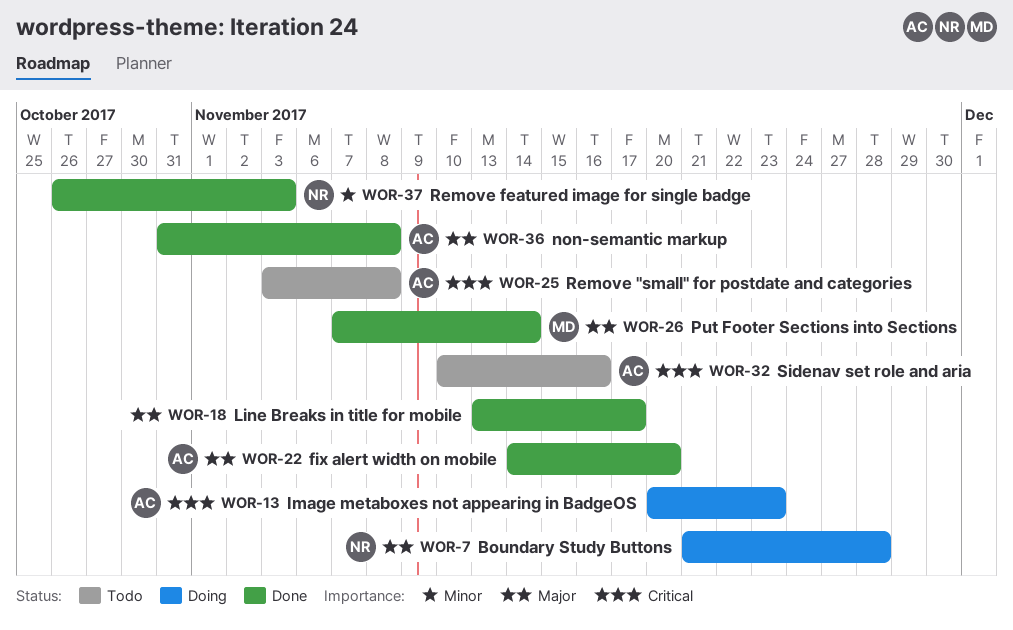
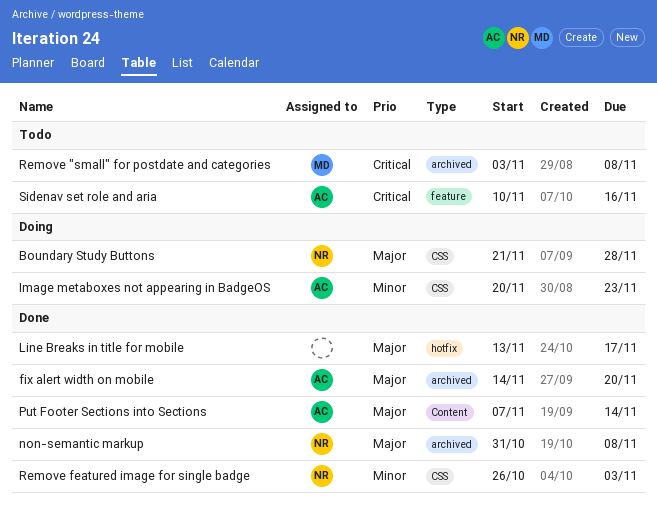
Image metaboxes not appearing in BadgeOS, priority: Critical -> Minor
non-semantic markup, owner: AC -> NR
Put Footer Sections into Sections, owner: MD -> AC
Remove "small" for postdate and categories, owner: AC -> MD

